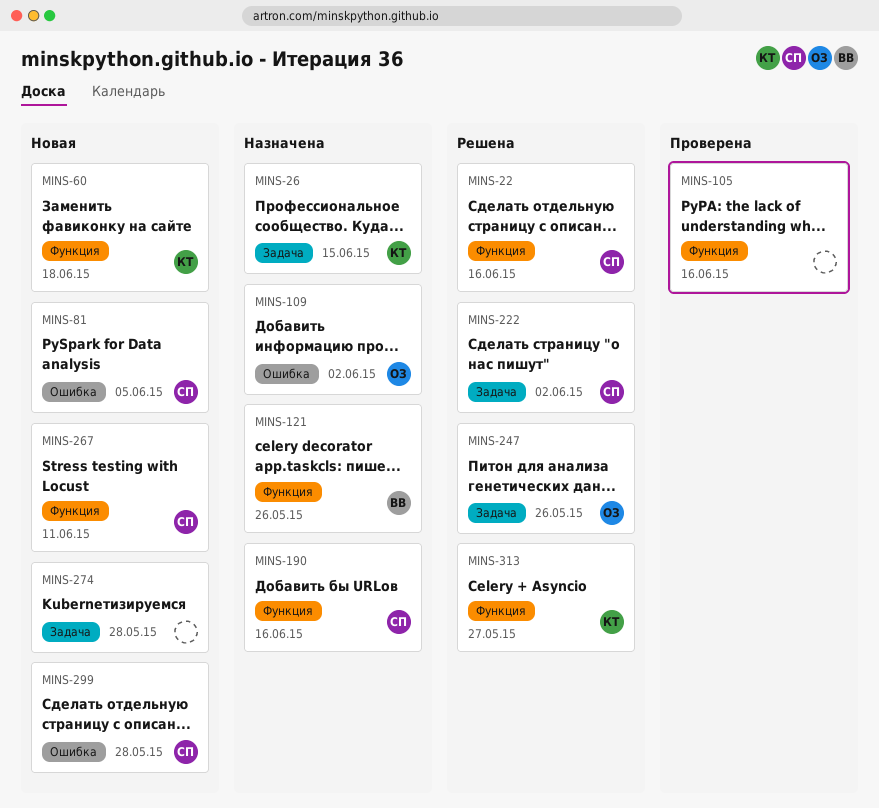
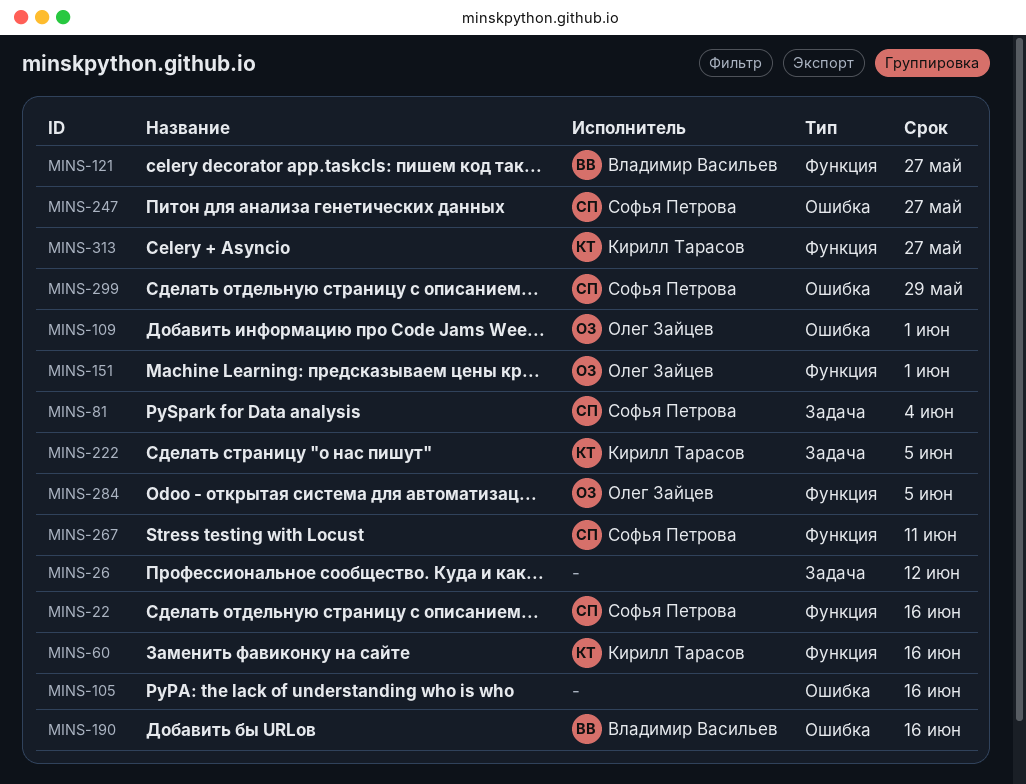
MINS-26, owner: Кирилл Тарасов -> none
MINS-26, due: Jun 15 -> Jun 12
MINS-60, due: Jun 18 -> Jun 16
MINS-81, label: Ошибка -> Задача
MINS-81, due: Jun 5 -> Jun 4
MINS-105, label: Функция -> Ошибка
MINS-109, due: Jun 2 -> Jun 1
MINS-121, due: May 26 -> May 27
MINS-151: none -> present
MINS-190, owner: Софья Петрова -> Владимир Васильев
MINS-190, label: Функция -> Ошибка
MINS-222, owner: Софья Петрова -> Кирилл Тарасов
MINS-222, due: Jun 2 -> Jun 5
MINS-247, owner: Олег Зайцев -> Софья Петрова
MINS-247, label: Задача -> Ошибка
MINS-247, due: May 26 -> May 27
MINS-274: present -> none
MINS-284: none -> present
MINS-299, due: May 28 -> May 29

